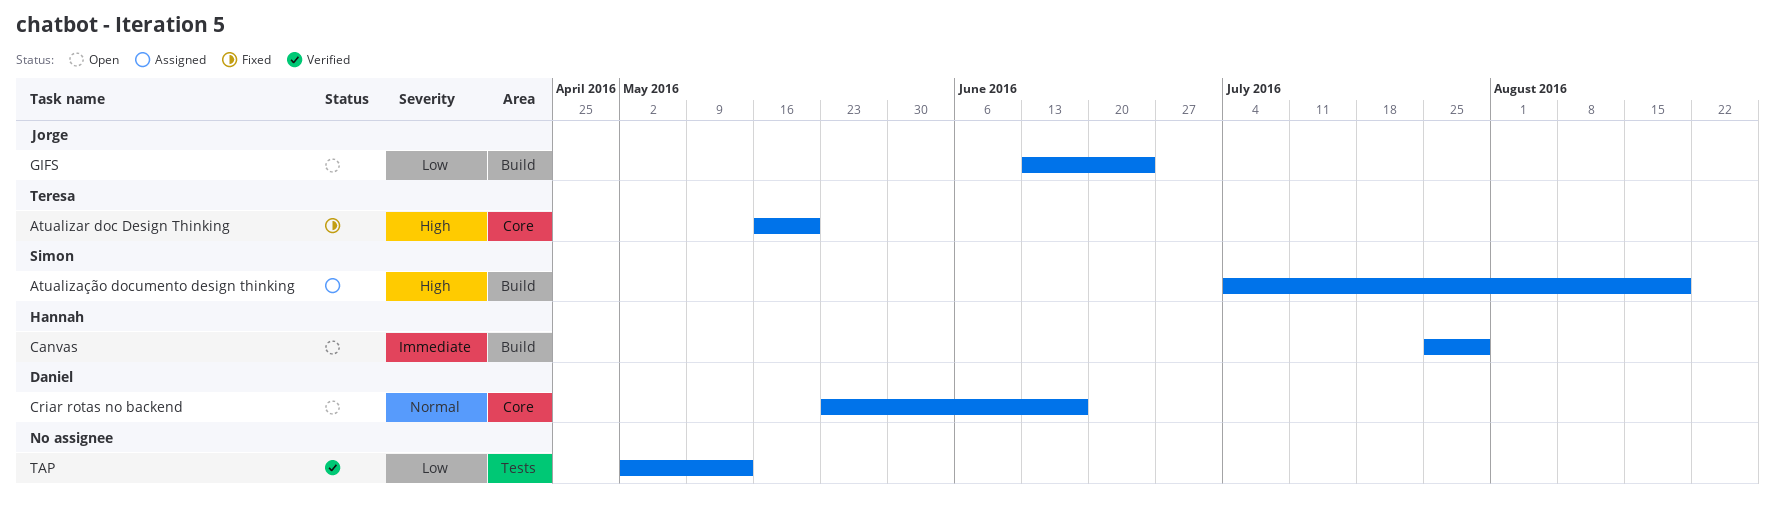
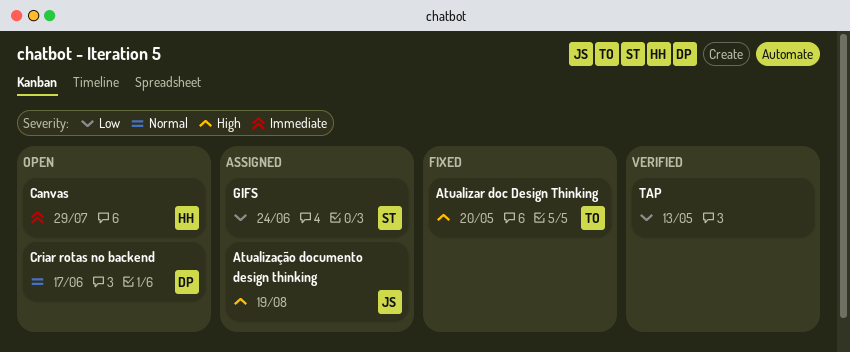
Atualização documento design thinking, owner: Simon -> Jorge
GIFS, status: Open -> Assigned
GIFS, owner: Jorge -> Simon

